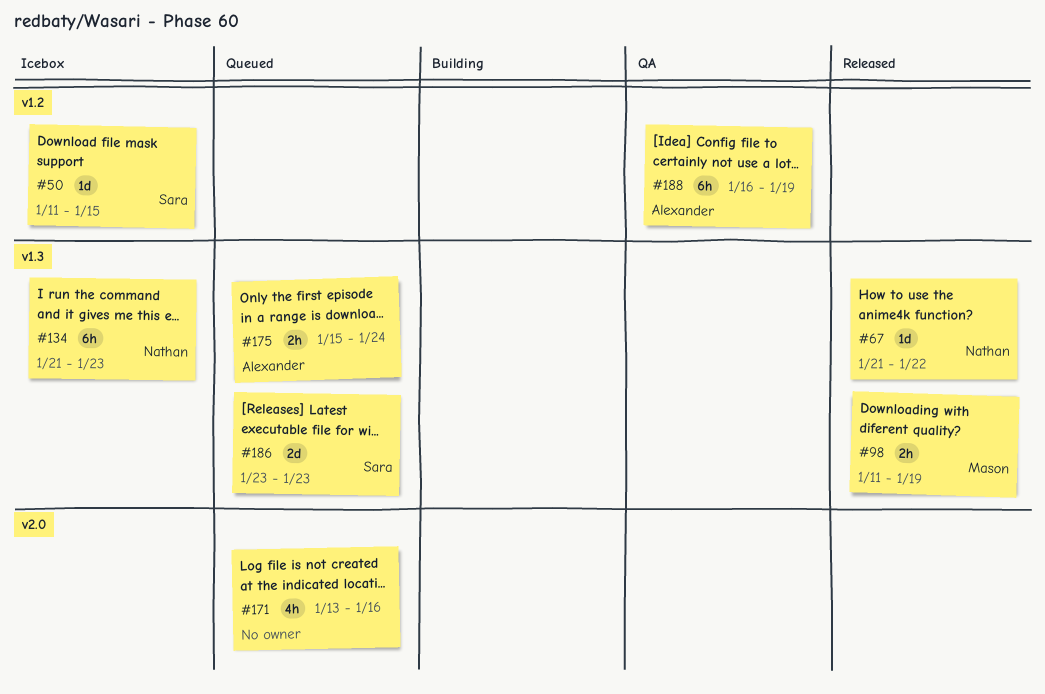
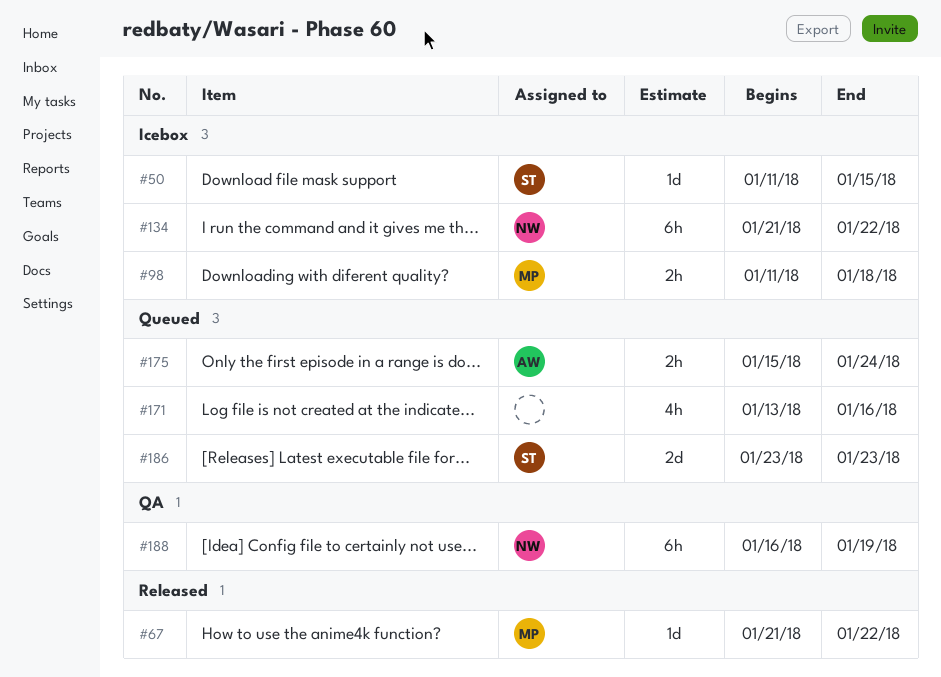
#67, owner: Nathan -> Mason
#98, status: Released -> Icebox
#98, due: Jan 19 -> Jan 18
#134, due: Jan 23 -> Jan 22
#188, owner: Alexander -> Nathan

